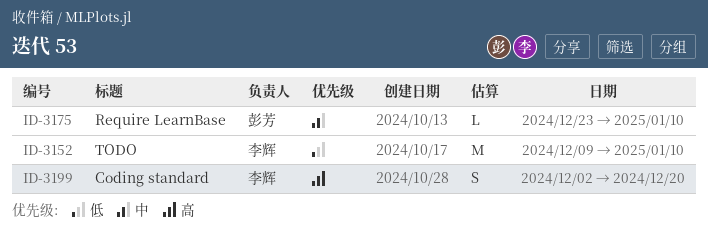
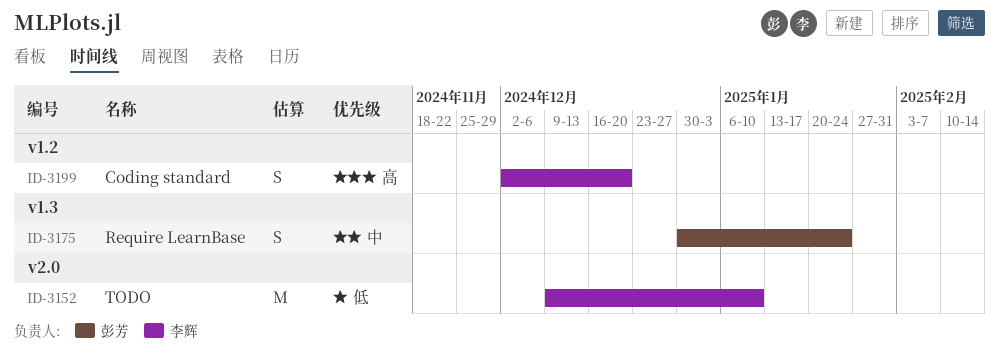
ID-3175, estimate: L -> S
ID-3175, start: Dec 23 -> Dec 30
ID-3175, due: Jan 10 -> Jan 24

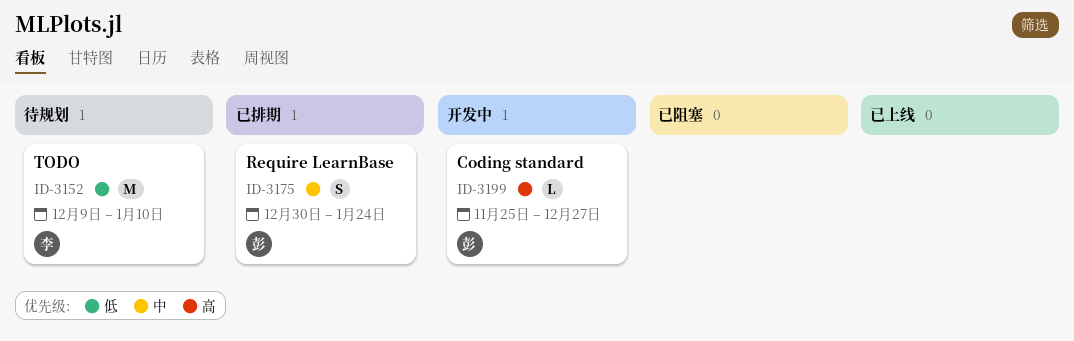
ID-3199, owner: 李辉 -> 彭芳
ID-3199, estimate: S -> L
ID-3199, start: Dec 2 -> Nov 25
ID-3199, due: Dec 20 -> Dec 27

